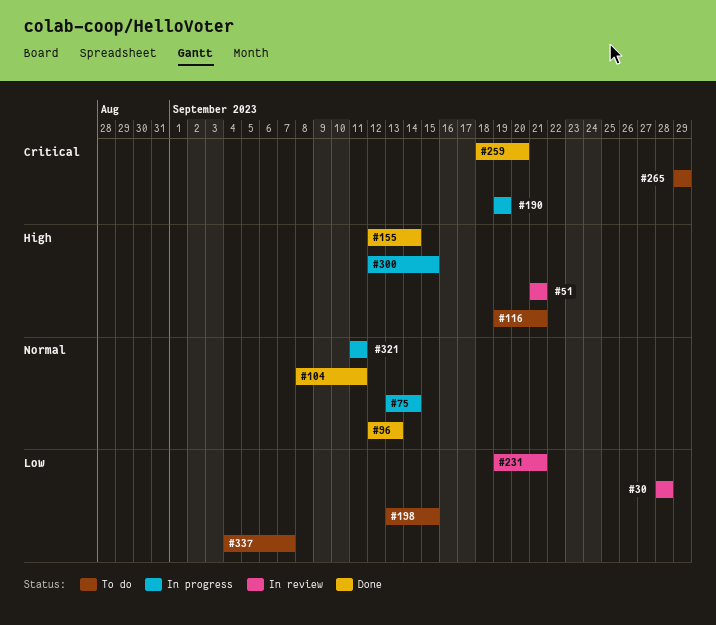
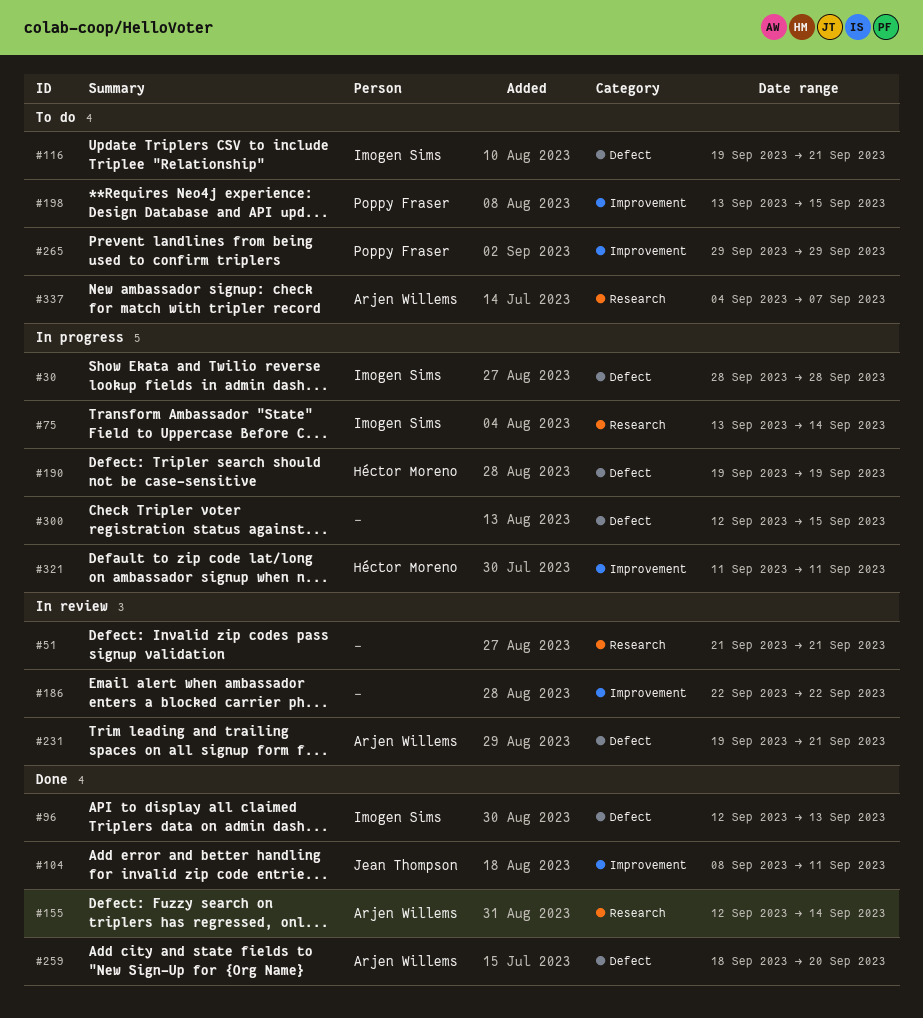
#30, status: In review -> In progress
#186: none -> present

